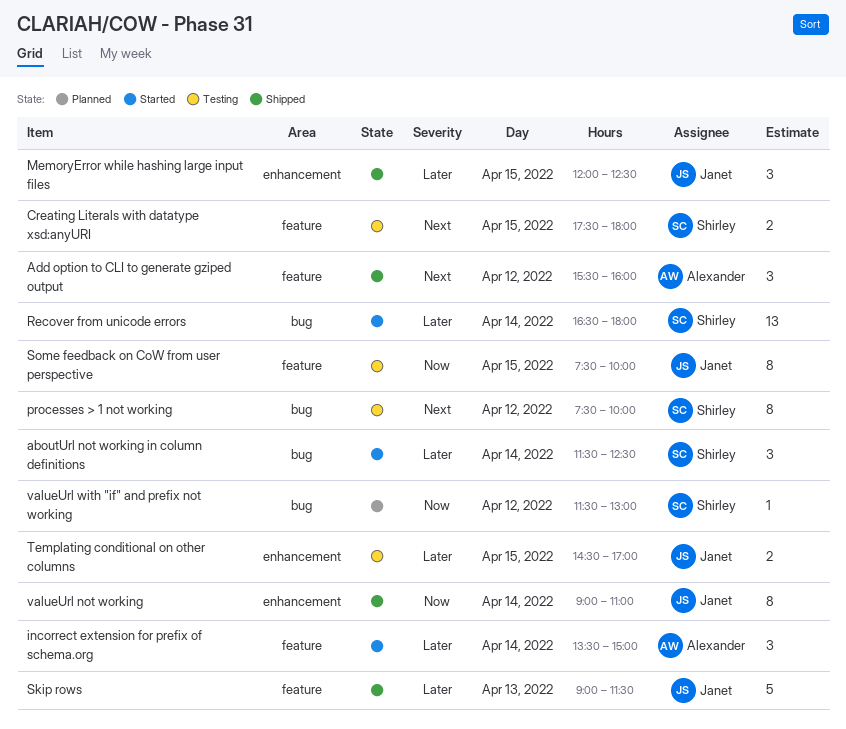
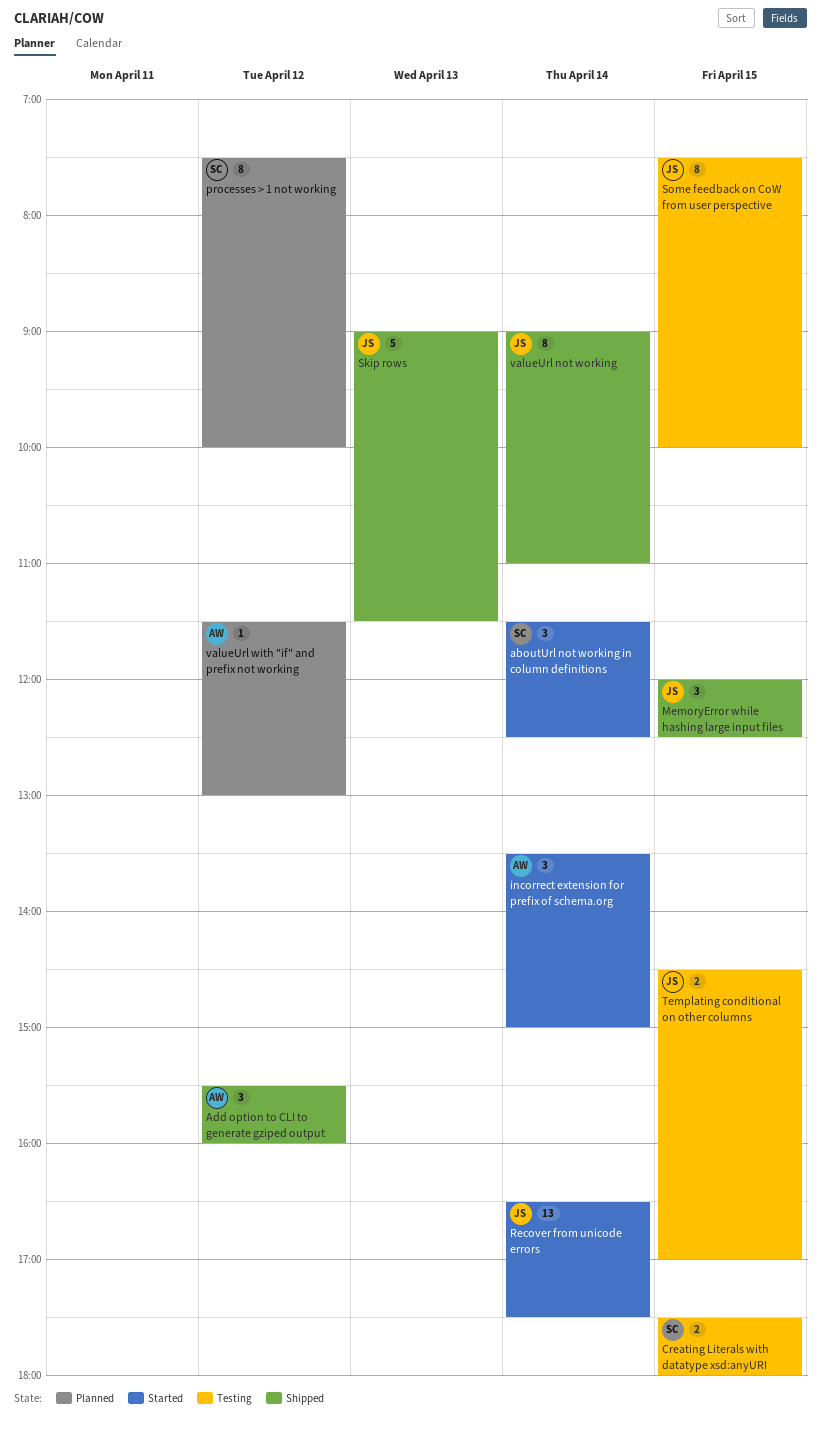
processes > 1 not working, status: Testing -> Planned
Recover from unicode errors, owner: Shirley -> Janet
Recover from unicode errors, ends: 18:00 -> 17:30
valueUrl with "if" and prefix not working, owner: Shirley -> Alexander

